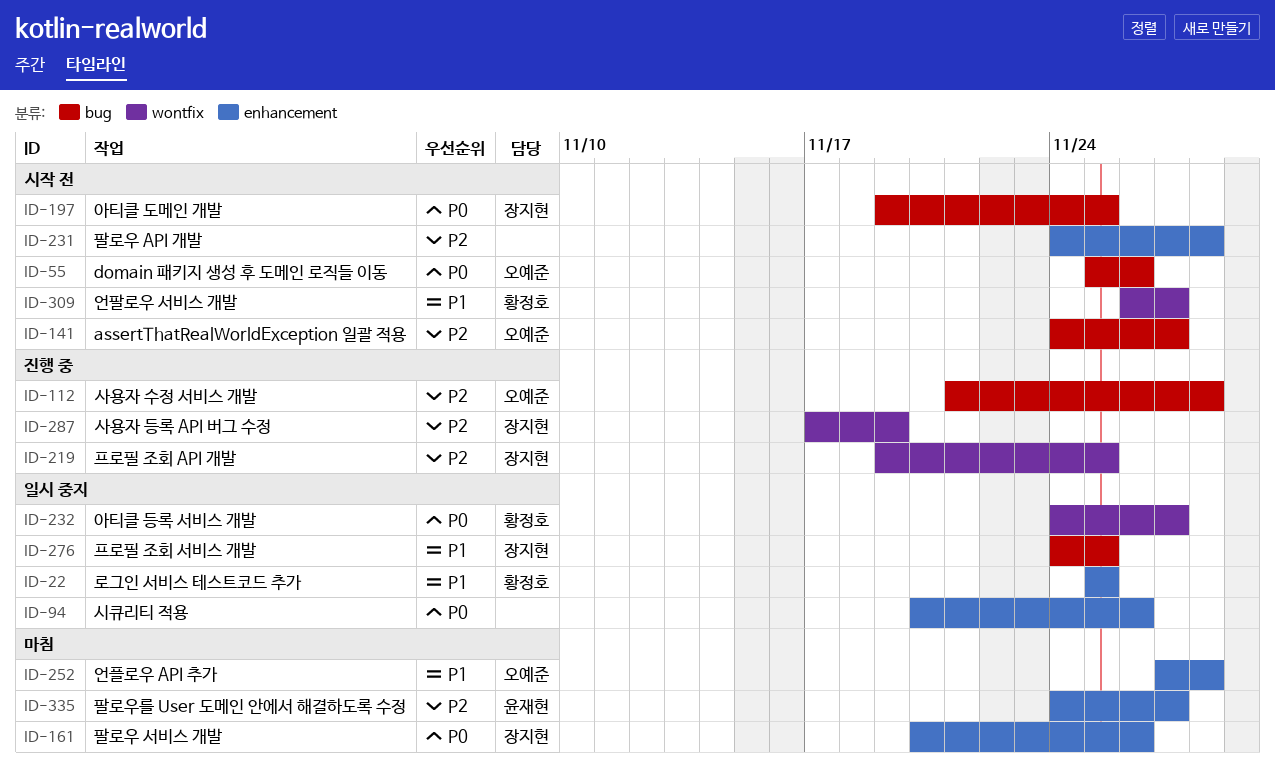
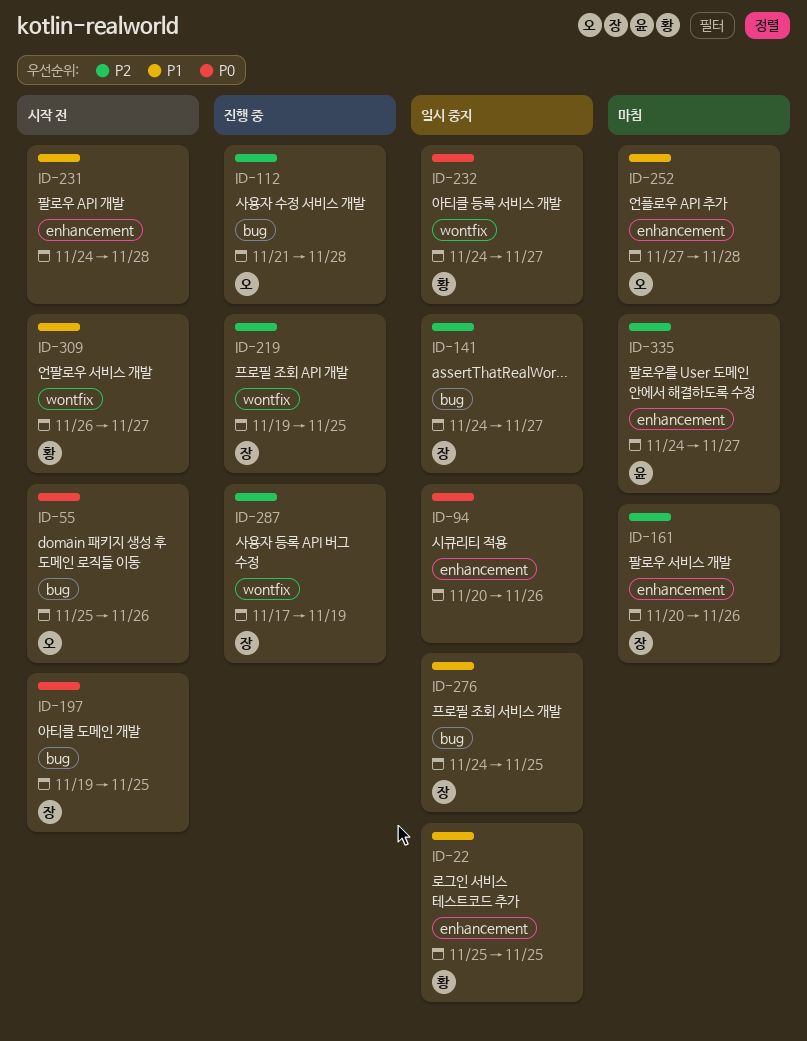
ID-141, status: 시작 전 -> 일시 중지
ID-141, owner: 오예준 -> 장지현
ID-161, priority: P0 -> P2
ID-231, priority: P2 -> P1

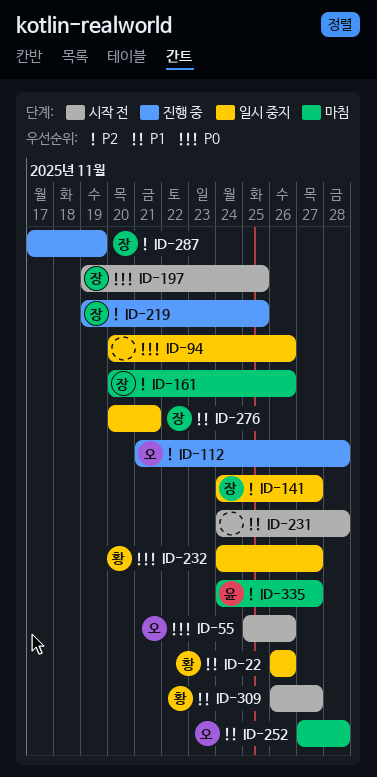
ID-22, start: Nov 25 -> Nov 26
ID-22, due: Nov 25 -> Nov 26
ID-276, start: Nov 24 -> Nov 20
ID-276, due: Nov 25 -> Nov 21

